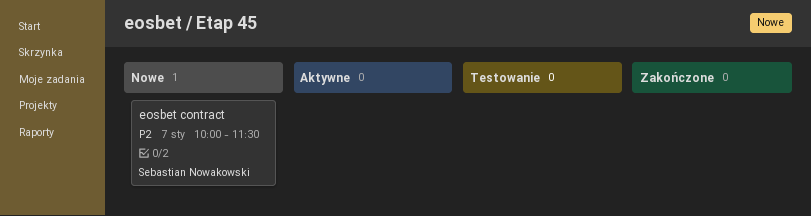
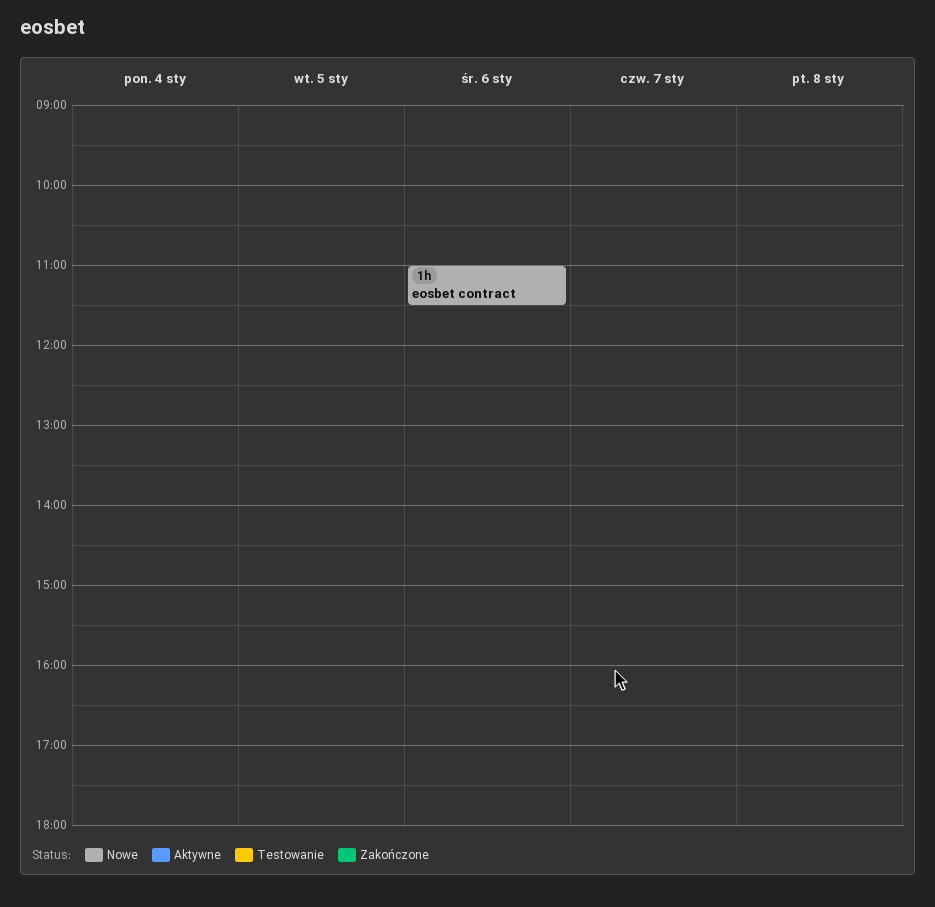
eosbet contract, day: Jan 7 -> Jan 6
eosbet contract, begins: 10:00 -> 11:00

